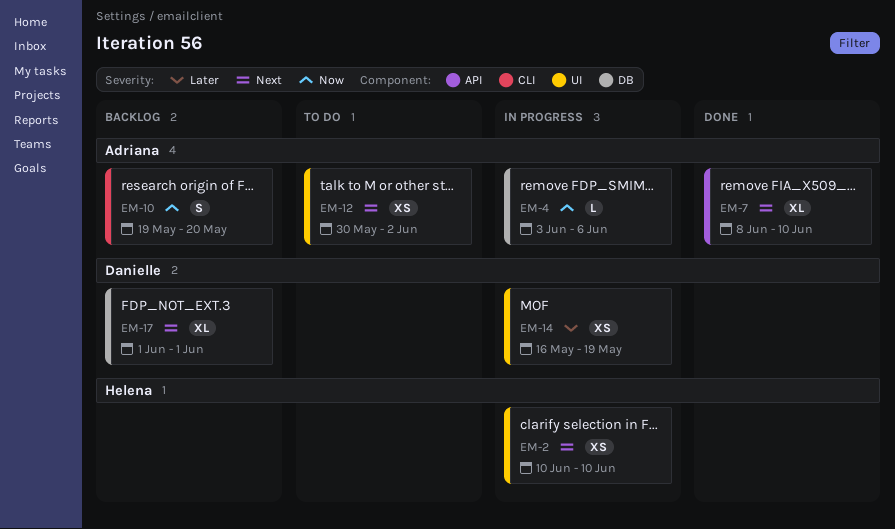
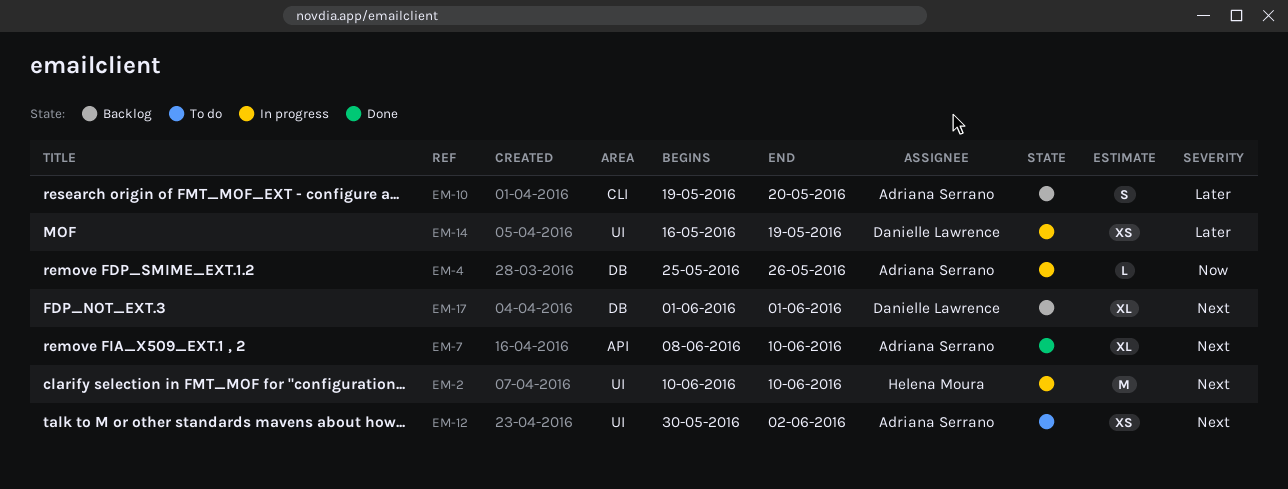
EM-2, estimate: XS -> M
EM-4, start: Jun 3 -> May 25
EM-4, due: Jun 6 -> May 26
EM-10, priority: Now -> Later

